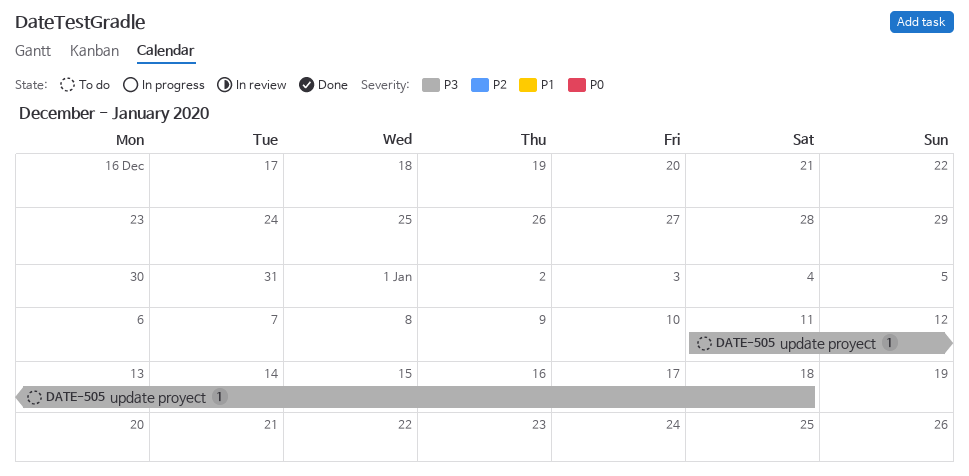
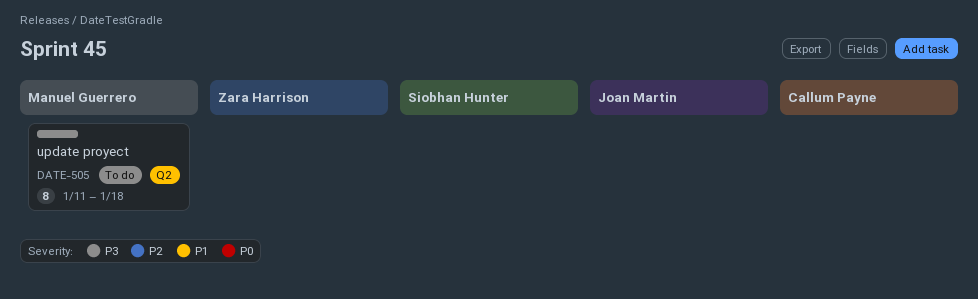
DATE-505, estimate: 1 -> 8

